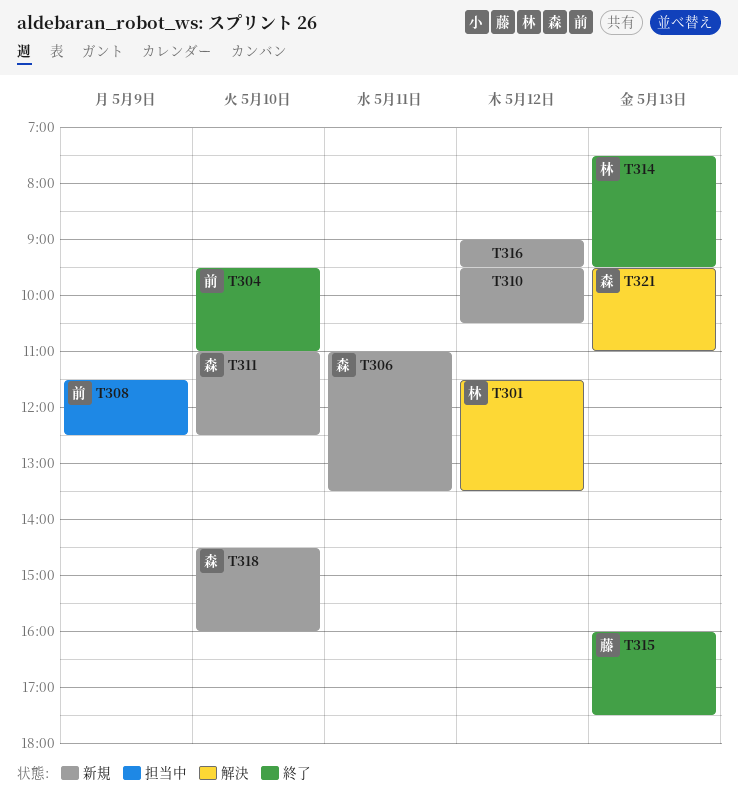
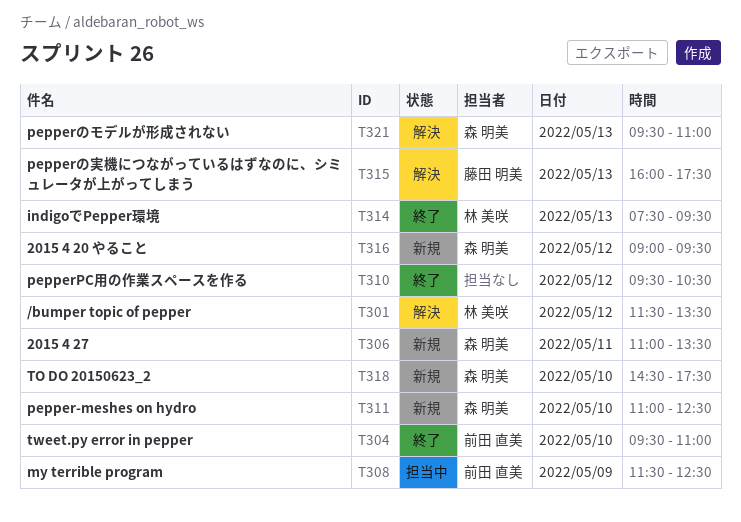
T310, status: 新規 -> 終了
T315, status: 終了 -> 解決
T316, owner: none -> 森 明美
T318, ends: 16:00 -> 17:30

